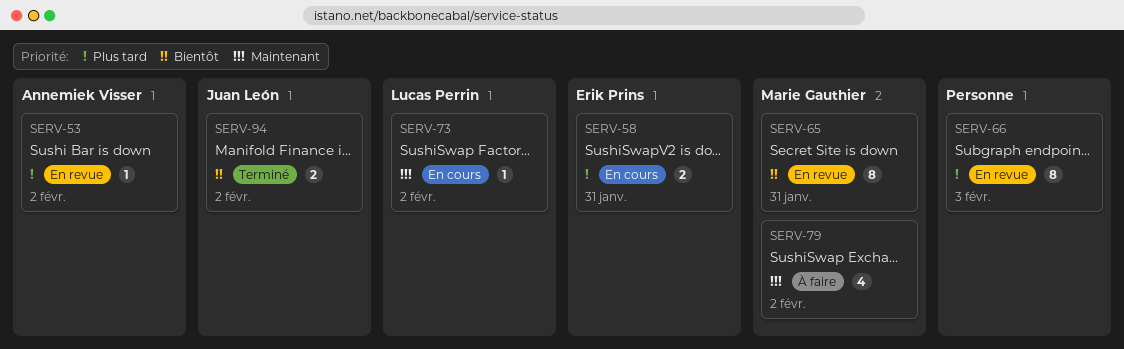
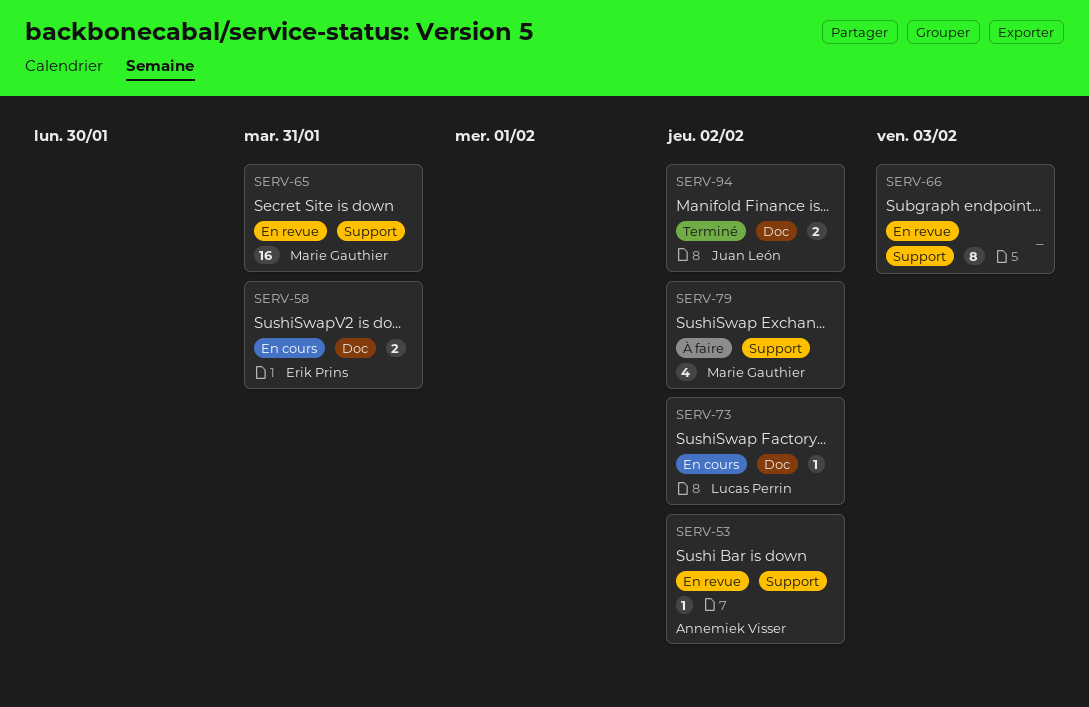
SERV-65, estimate: 8 -> 16

